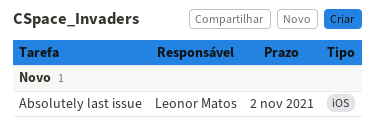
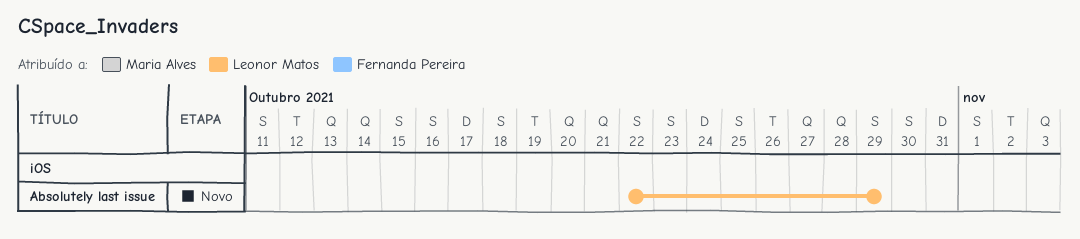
Absolutely last issue, due: Nov 2 -> Oct 29

